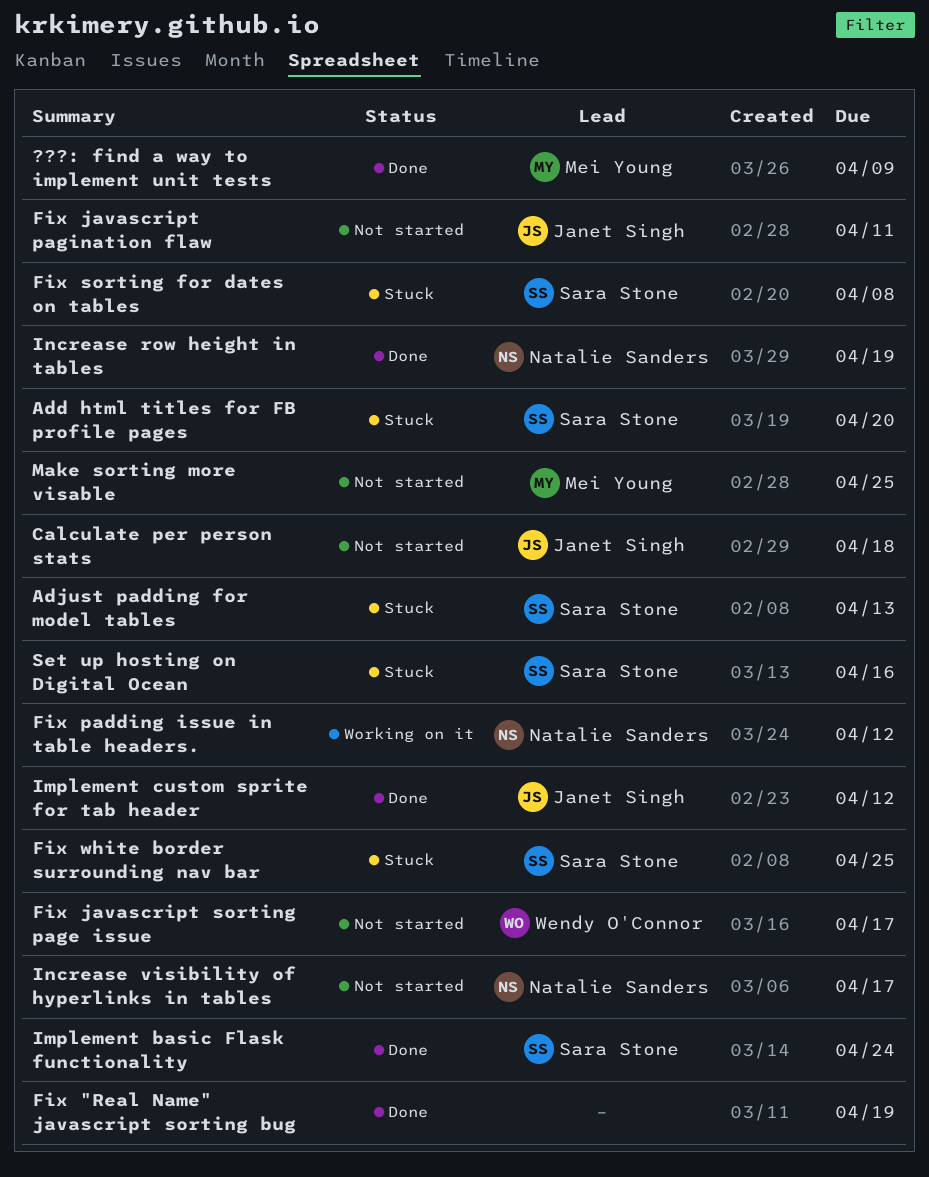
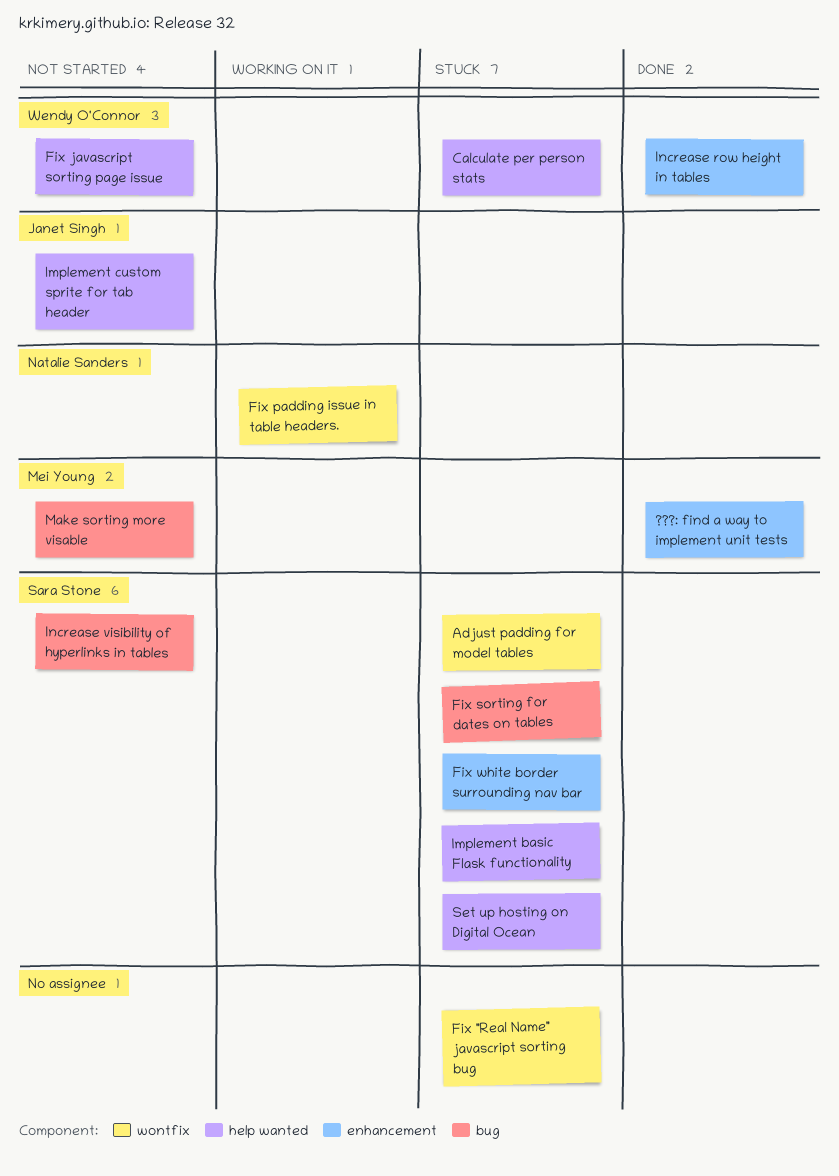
Add html titles for FB profile pages: present -> none
Calculate per person stats, status: Not started -> Stuck
Calculate per person stats, owner: Janet Singh -> Wendy O'Connor
Fix "Real Name" javascript sorting bug, status: Done -> Stuck
Fix javascript pagination flaw: present -> none
Implement basic Flask functionality, status: Done -> Stuck
Implement custom sprite for tab header, status: Done -> Not started
Increase row height in tables, owner: Natalie Sanders -> Wendy O'Connor
Increase visibility of hyperlinks in tables, owner: Natalie Sanders -> Sara Stone

